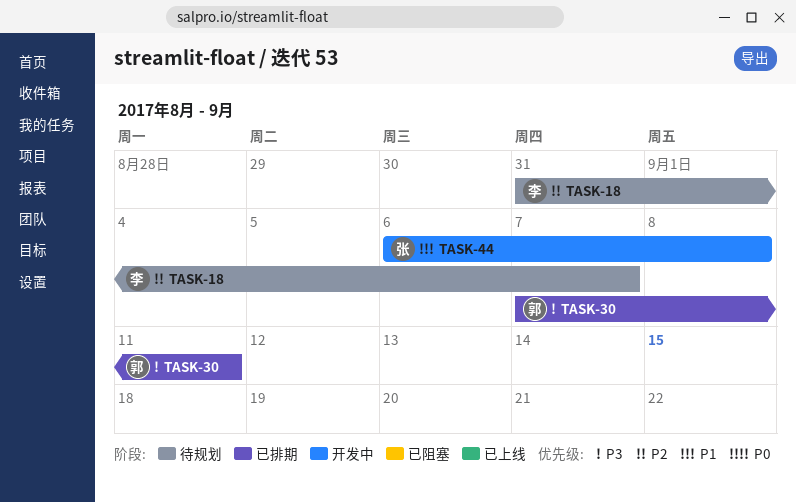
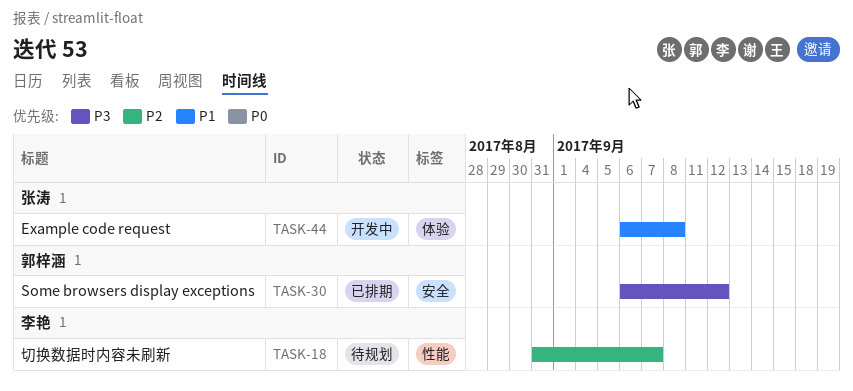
TASK-30, start: Sep 7 -> Sep 6
TASK-30, due: Sep 11 -> Sep 12

